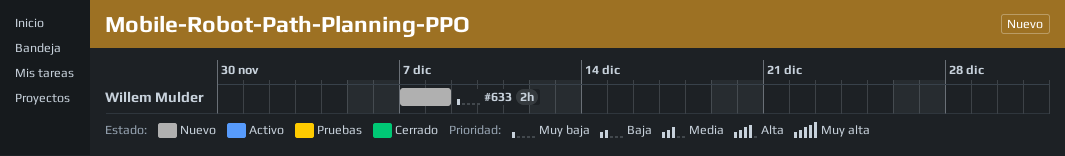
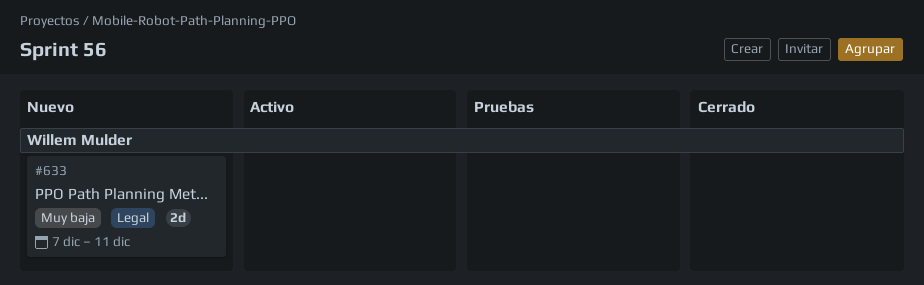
#633, estimate: 2h -> 2d
#633, due: Dec 8 -> Dec 11

